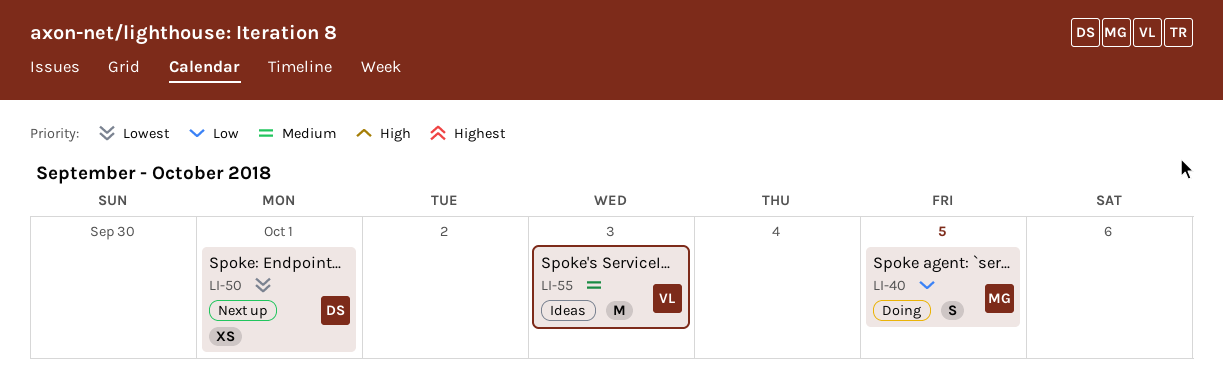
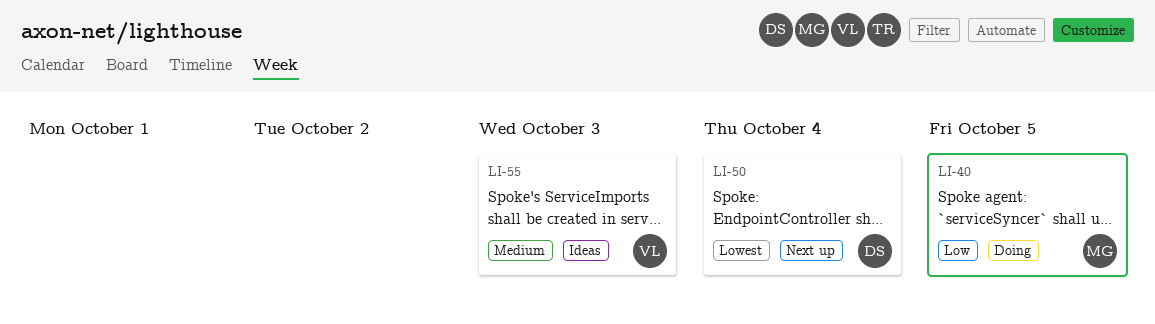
LI-50, due: Oct 1 -> Oct 4

